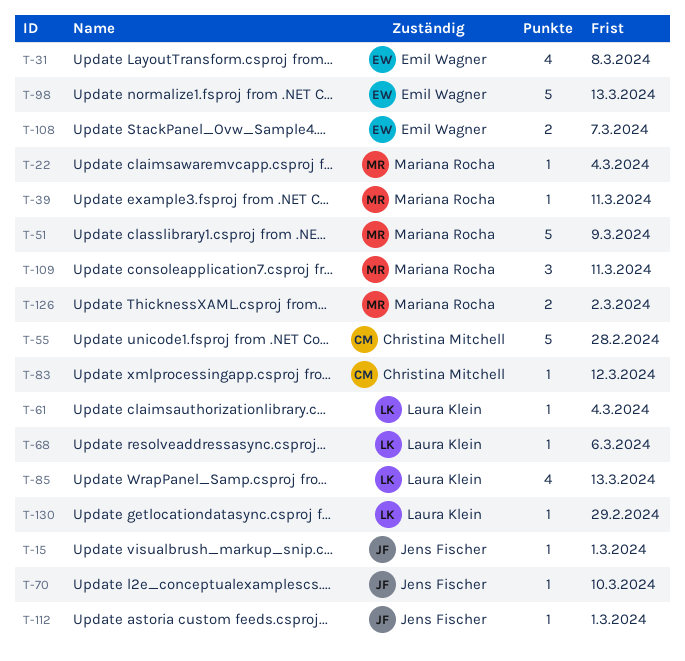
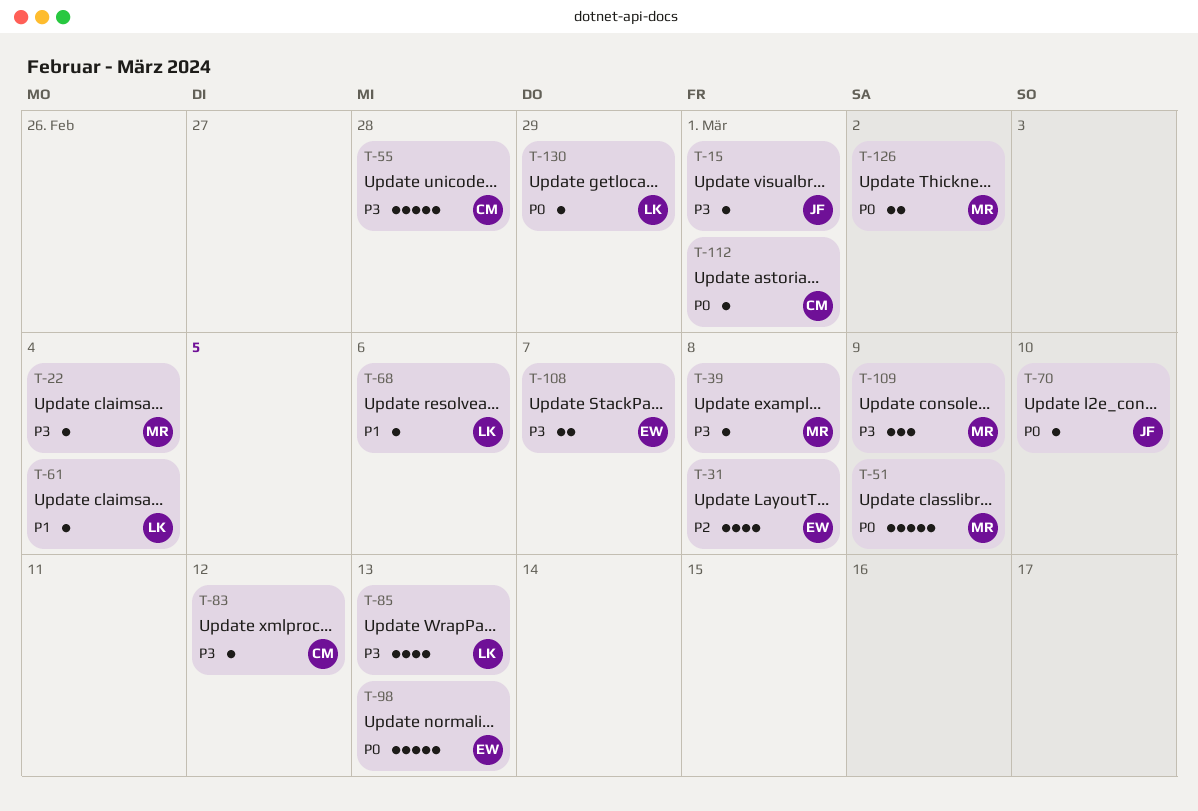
T-39, due: Mar 11 -> Mar 8
T-109, due: Mar 11 -> Mar 9
T-112, owner: Jens Fischer -> Christina Mitchell

